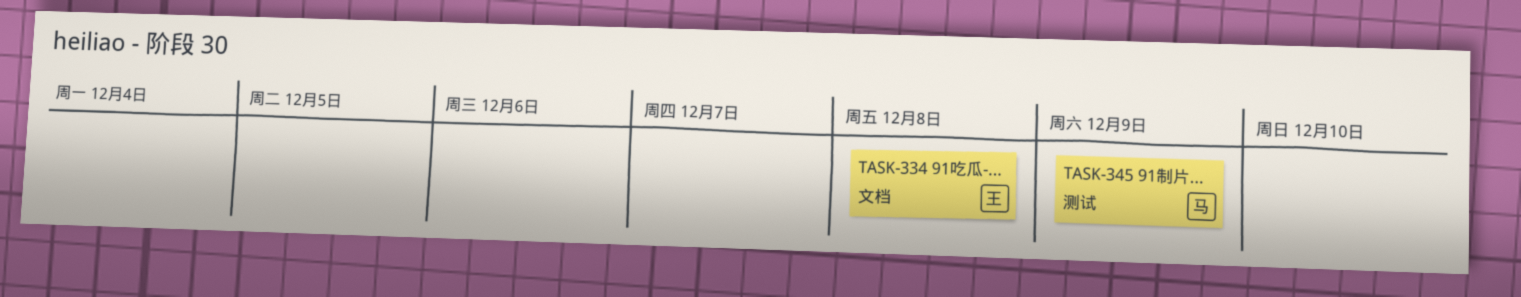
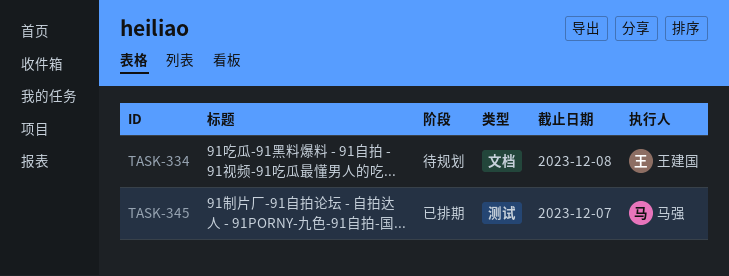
TASK-345, due: Dec 9 -> Dec 7

